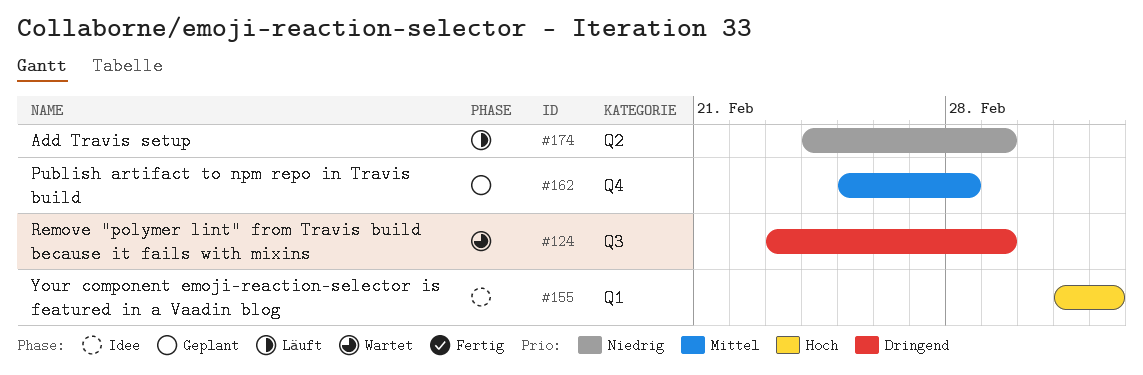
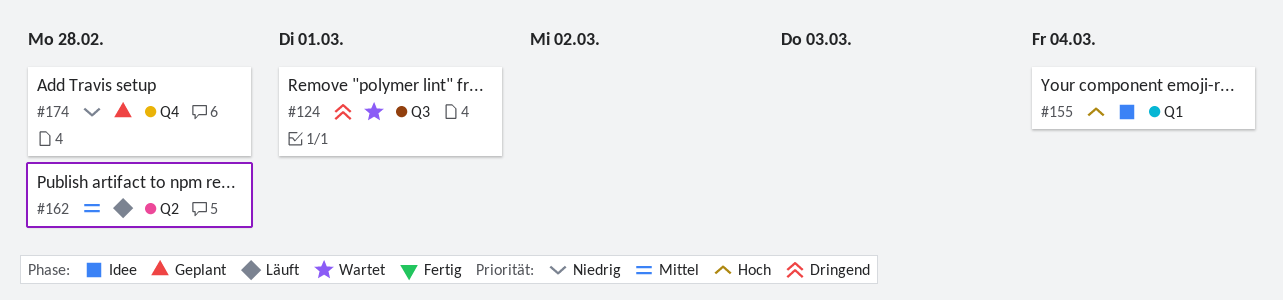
#162, status: Geplant -> Läuft
#162, label: Q4 -> Q2
#174, status: Läuft -> Geplant
#174, label: Q2 -> Q4
#174, due: Mar 1 -> Feb 28

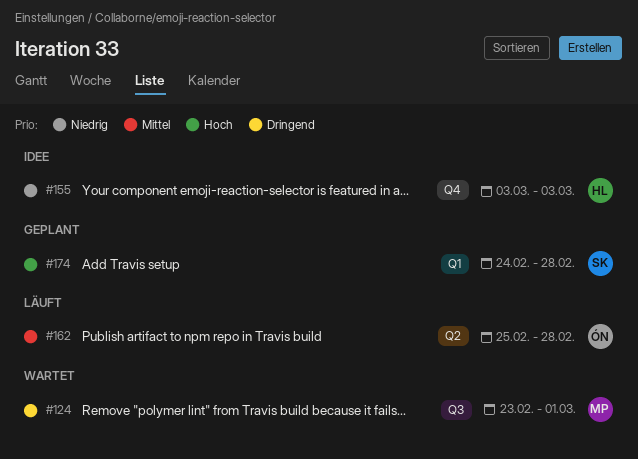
#155, priority: Hoch -> Niedrig
#155, label: Q1 -> Q4
#155, due: Mar 4 -> Mar 3
#174, priority: Niedrig -> Hoch
#174, label: Q4 -> Q1

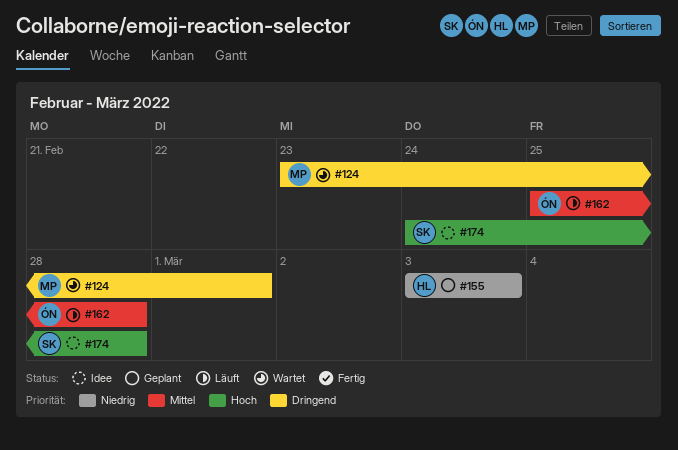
#155, status: Idee -> Geplant
#174, status: Geplant -> Idee

